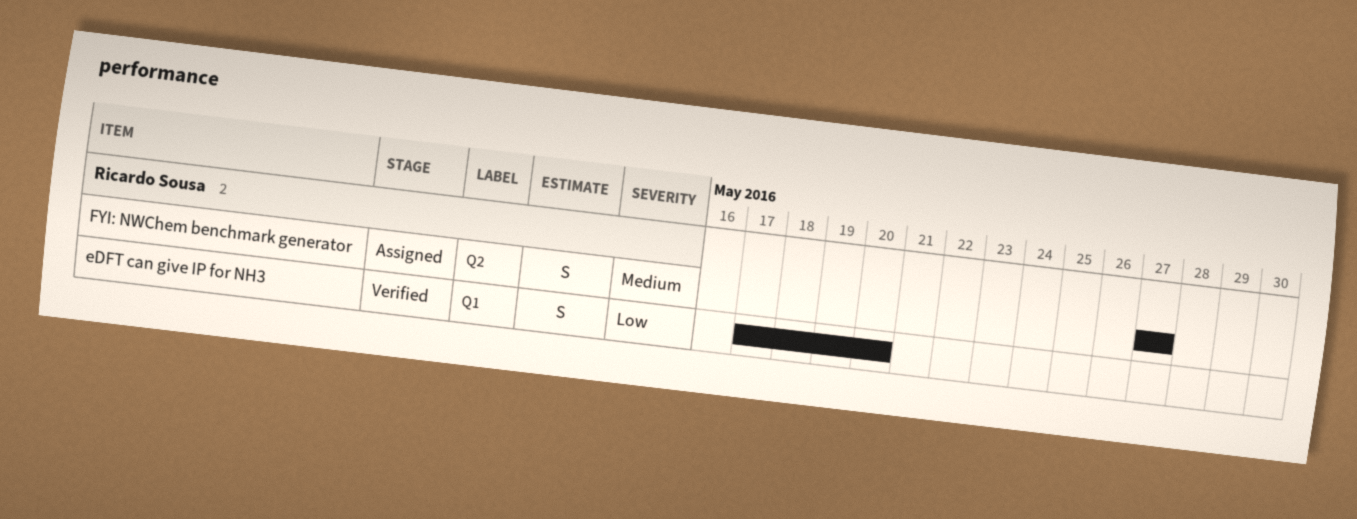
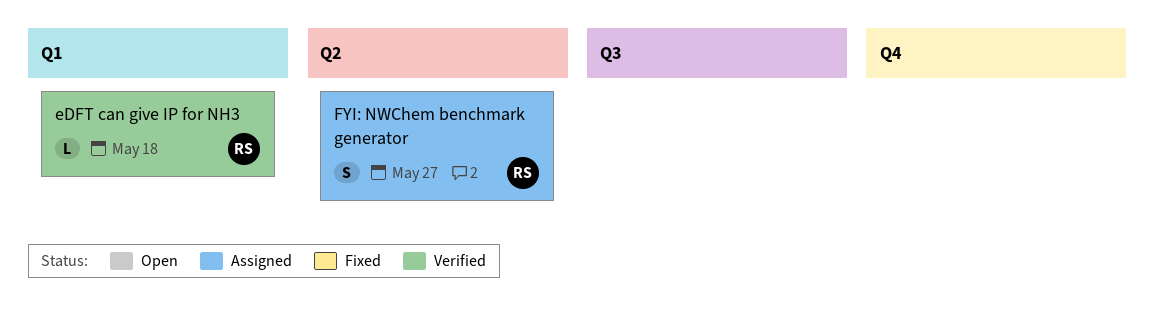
eDFT can give IP for NH3, estimate: S -> L
eDFT can give IP for NH3, due: May 20 -> May 18

